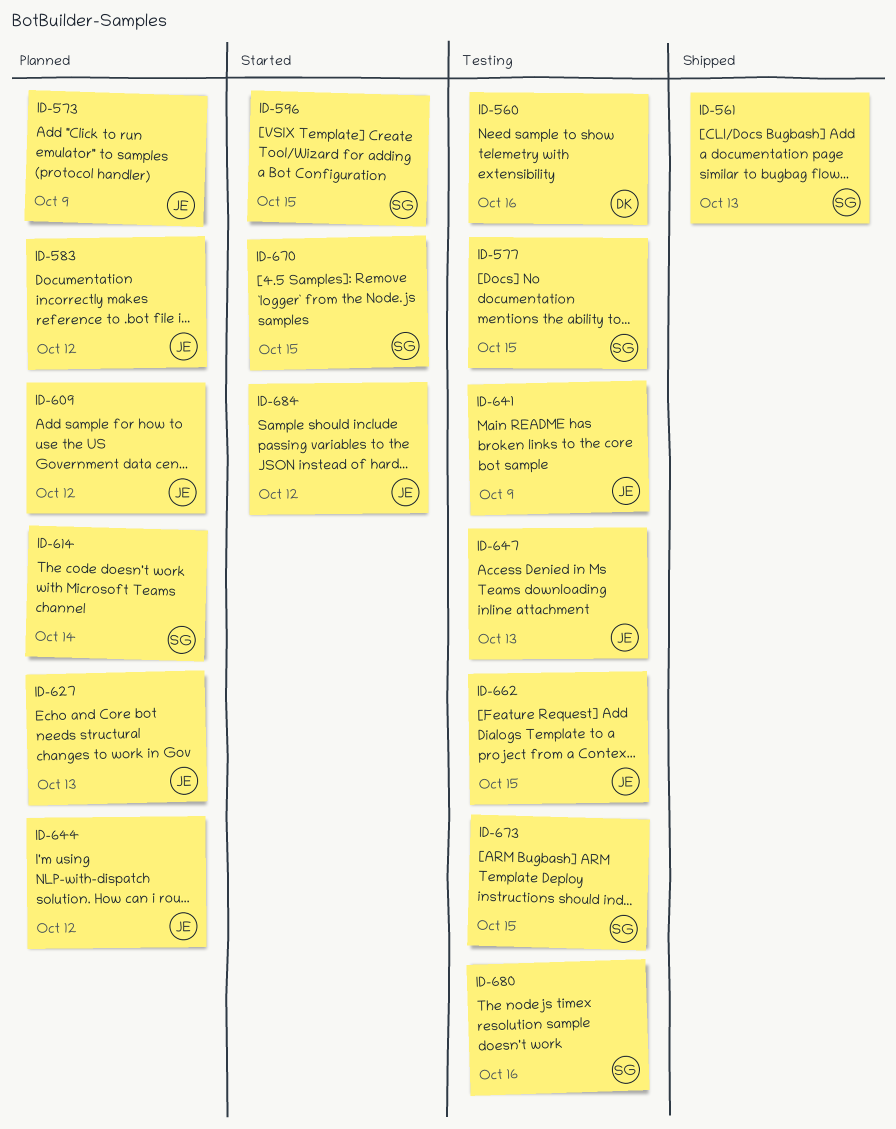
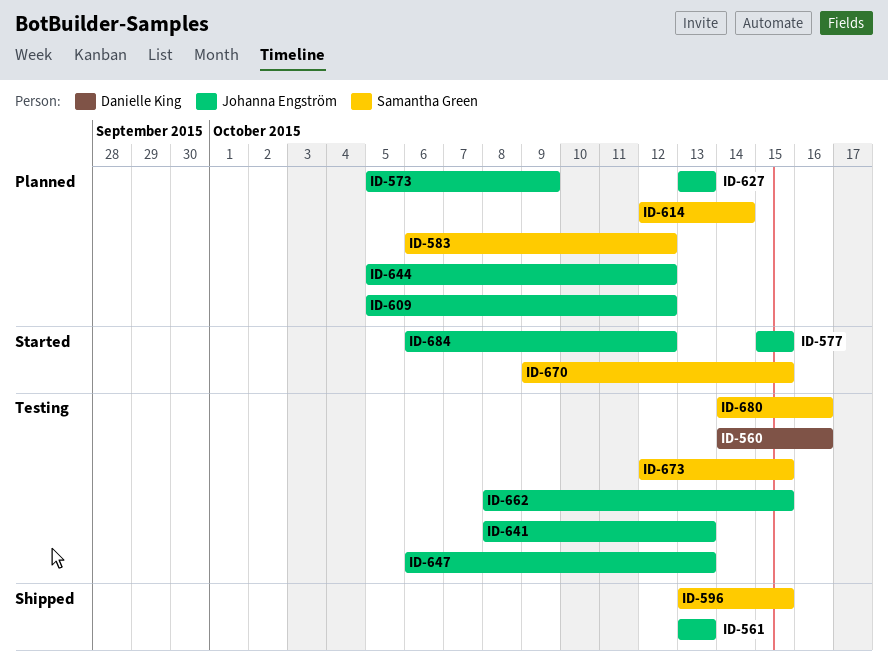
ID-561, owner: Samantha Green -> Johanna Engström
ID-577, status: Testing -> Started
ID-577, owner: Samantha Green -> Johanna Engström
ID-583, owner: Johanna Engström -> Samantha Green
ID-596, status: Started -> Shipped
ID-641, due: Oct 9 -> Oct 13

